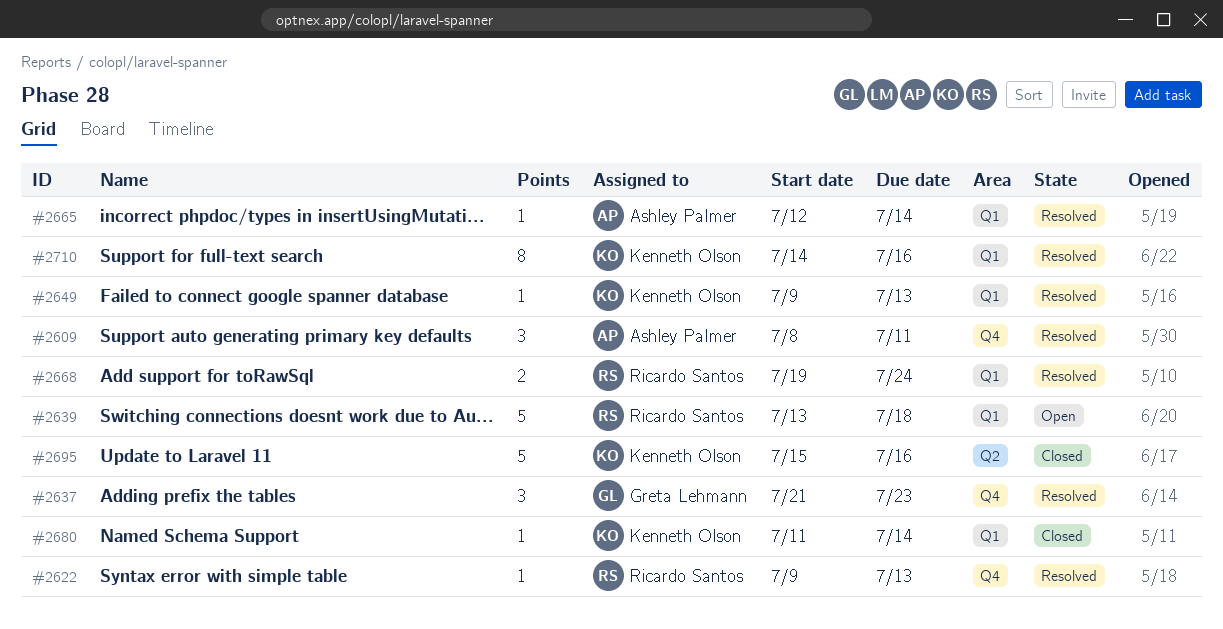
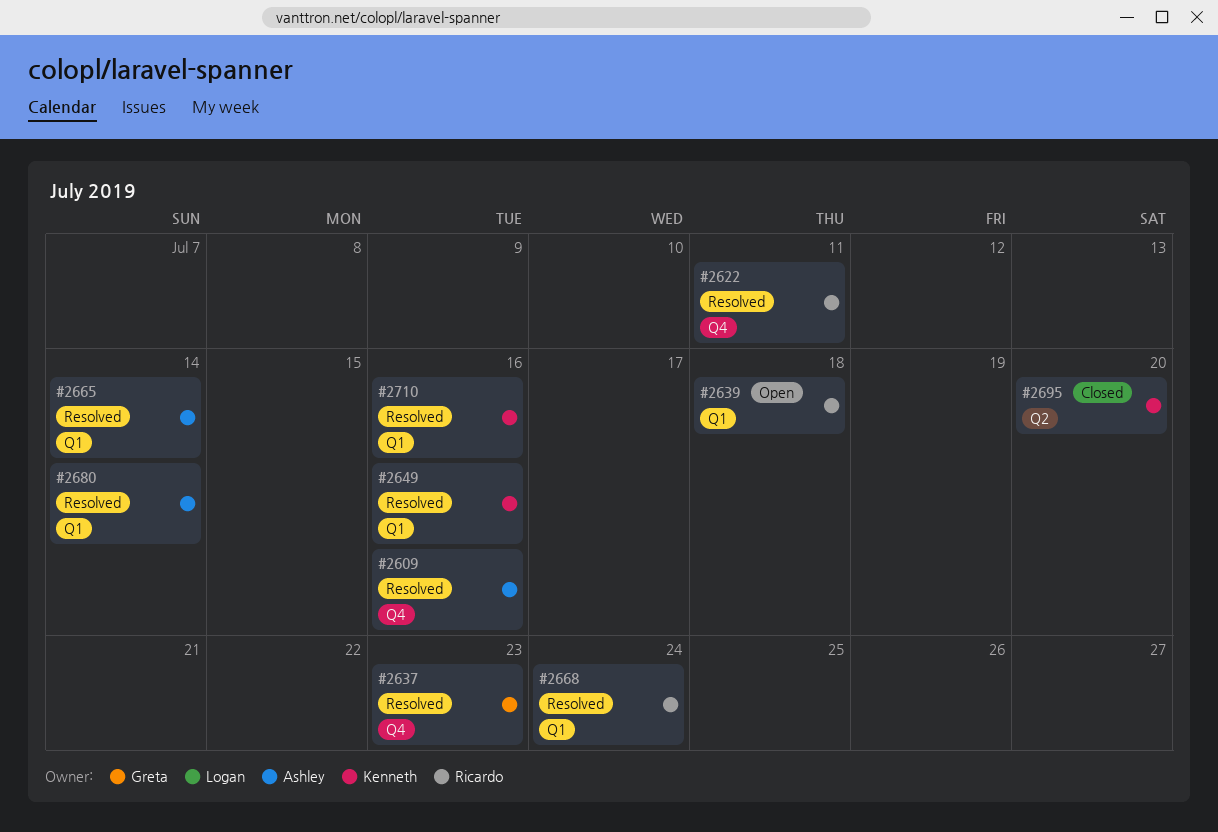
#2609, due: Jul 11 -> Jul 16
#2622, due: Jul 13 -> Jul 11
#2649, due: Jul 13 -> Jul 16
#2680, status: Closed -> Resolved
#2680, owner: Kenneth Olson -> Ashley Palmer
#2695, due: Jul 16 -> Jul 20

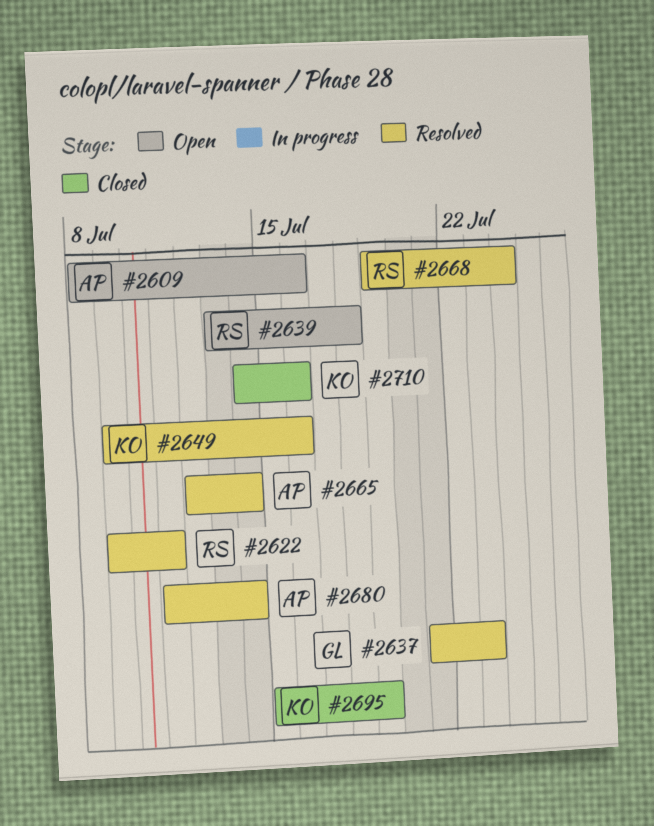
#2609, status: Resolved -> Open
#2695, due: Jul 20 -> Jul 19
#2710, status: Resolved -> Closed

